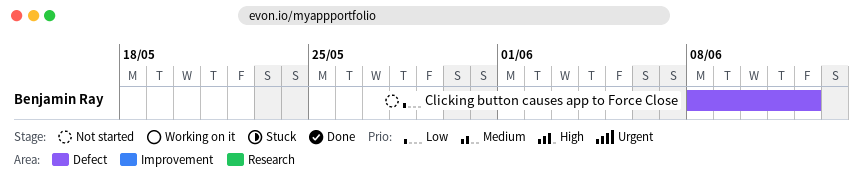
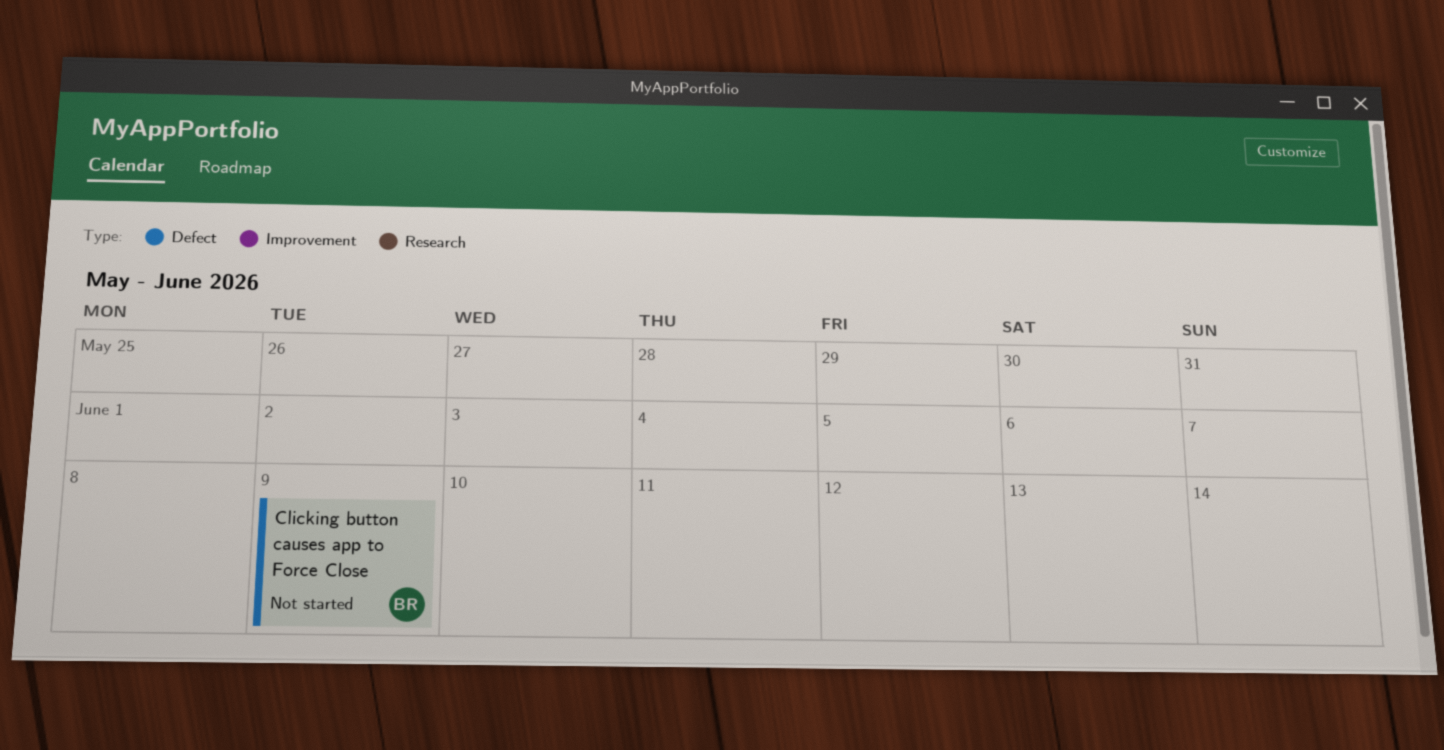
Clicking button causes app to Force Close, due: Jun 12 -> Jun 9

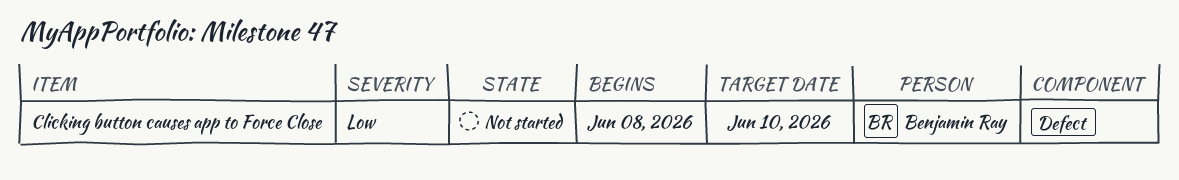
Clicking button causes app to Force Close, due: Jun 9 -> Jun 10

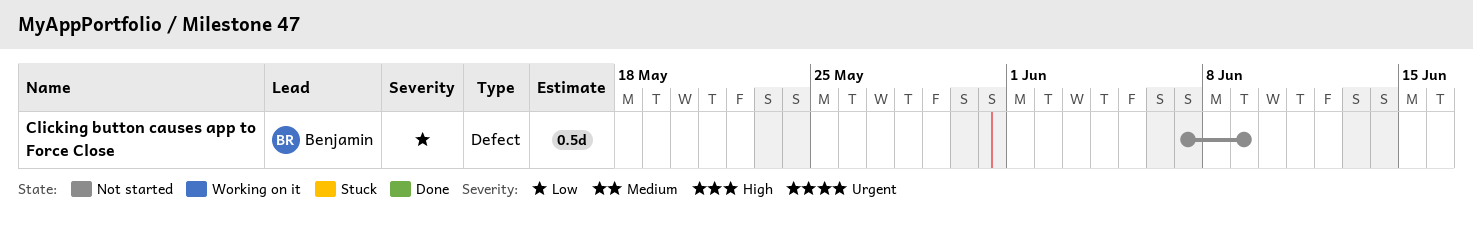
Clicking button causes app to Force Close, start: Jun 8 -> Jun 7
Clicking button causes app to Force Close, due: Jun 10 -> Jun 9

